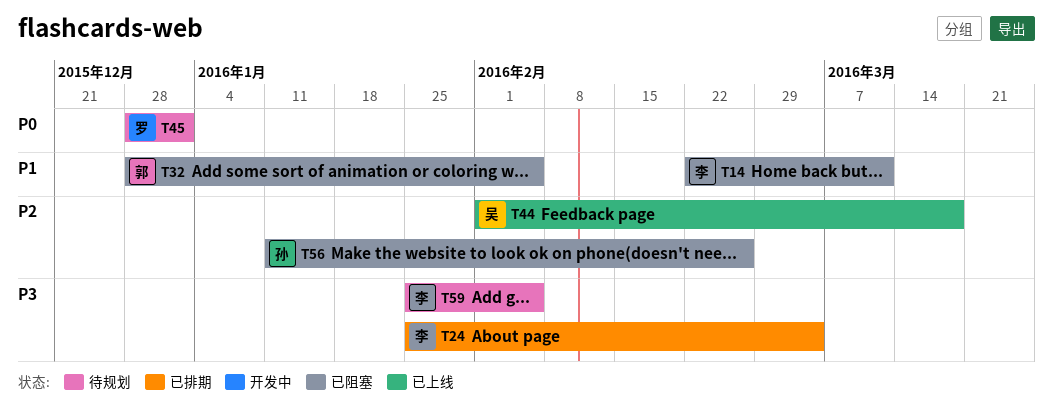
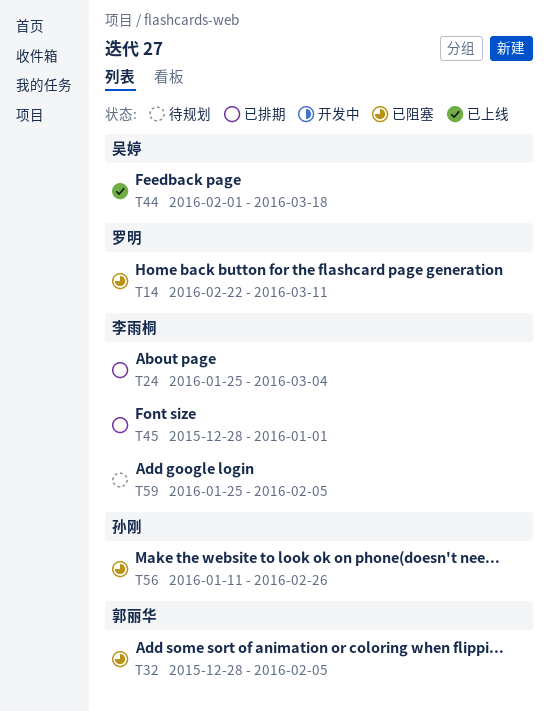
T14, owner: 李雨桐 -> 罗明
T45, status: 待规划 -> 已排期
T45, owner: 罗明 -> 李雨桐

